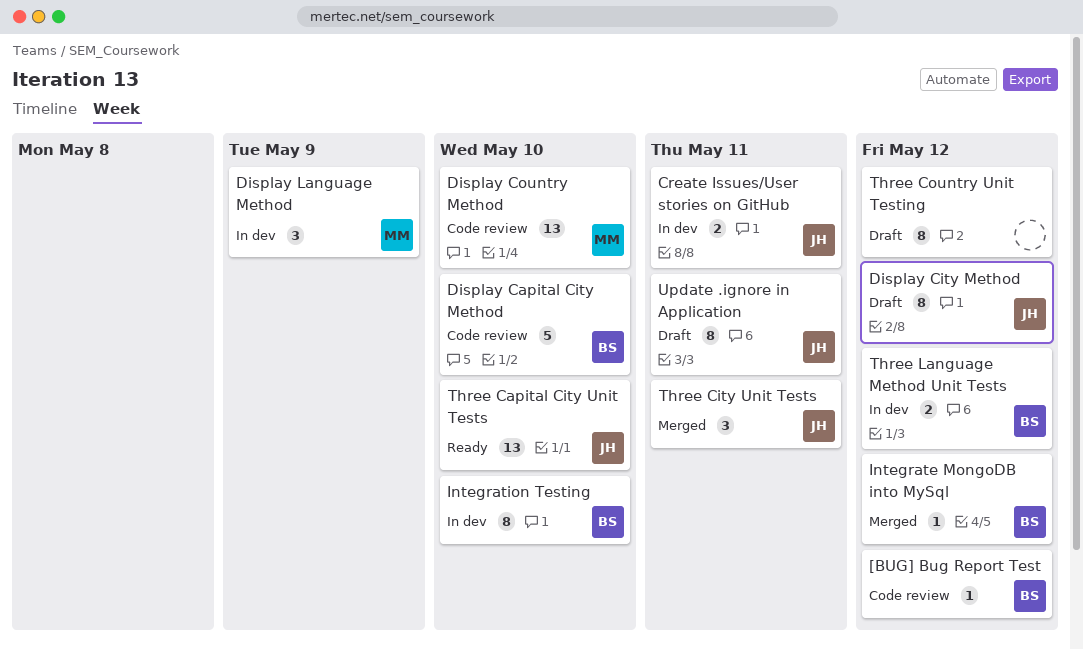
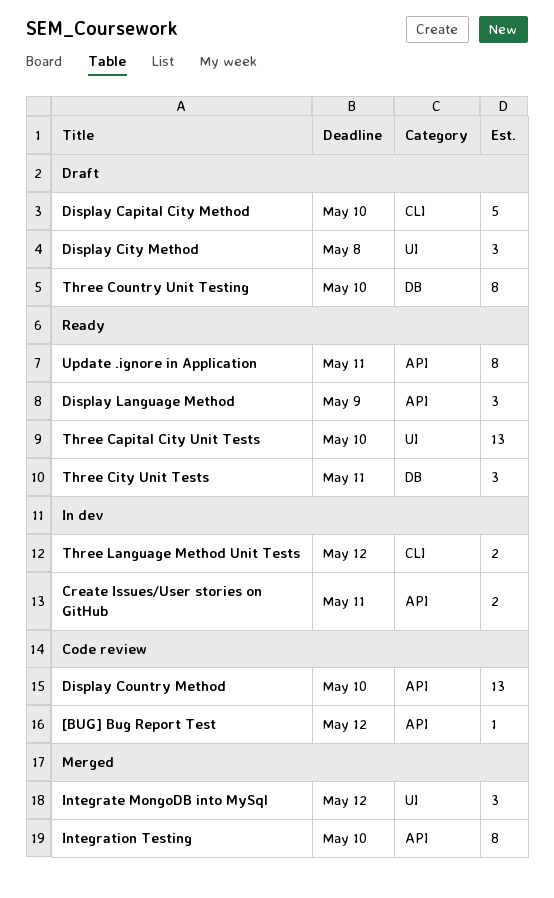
Display Capital City Method, status: Code review -> Draft
Display City Method, estimate: 8 -> 3
Display City Method, due: May 12 -> May 8
Display Language Method, status: In dev -> Ready
Integrate MongoDB into MySql, estimate: 1 -> 3
Integration Testing, status: In dev -> Merged
Three City Unit Tests, status: Merged -> Ready
Three Country Unit Testing, due: May 12 -> May 10
Update .ignore in Application, status: Draft -> Ready

